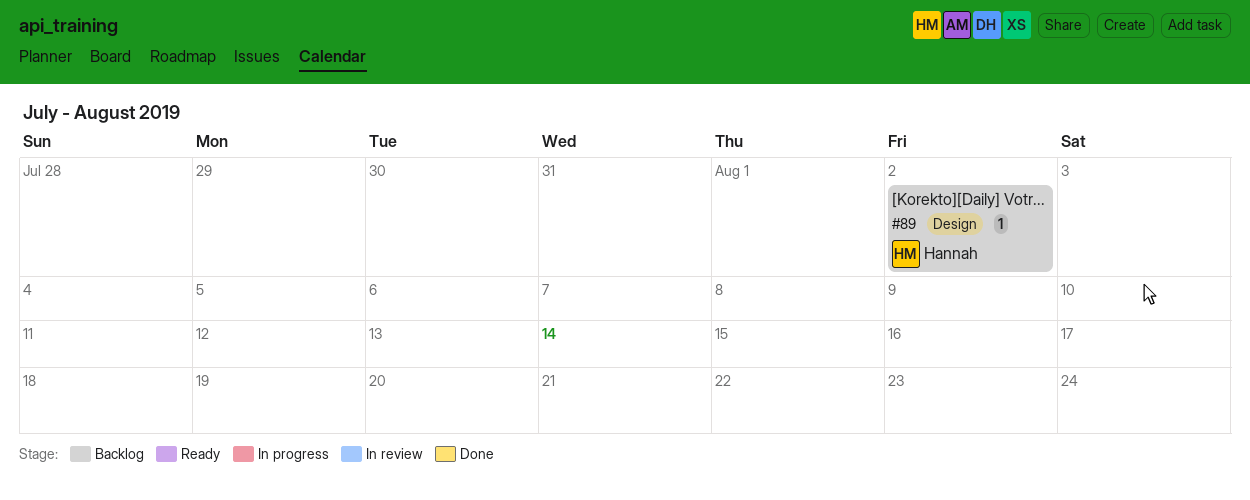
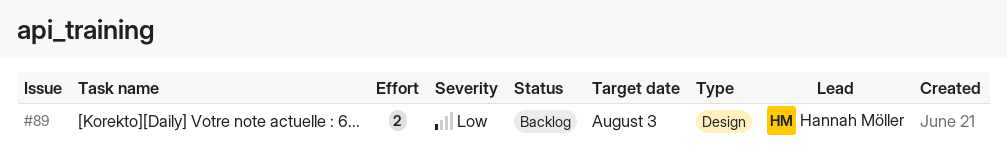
#89, estimate: 1 -> 2
#89, due: Aug 2 -> Aug 3

